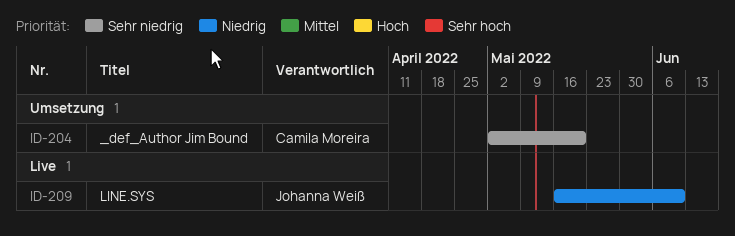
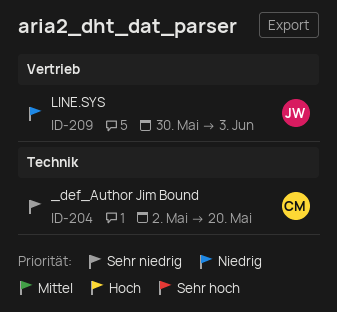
ID-209, start: May 16 -> May 30
ID-209, due: Jun 10 -> Jun 3

